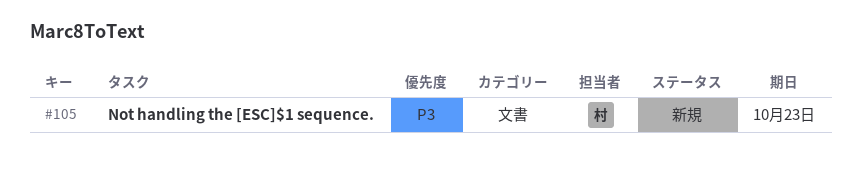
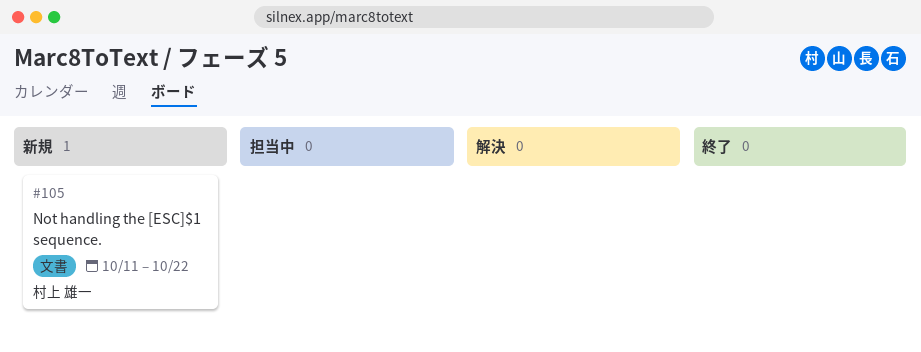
#105, due: Oct 23 -> Oct 22

